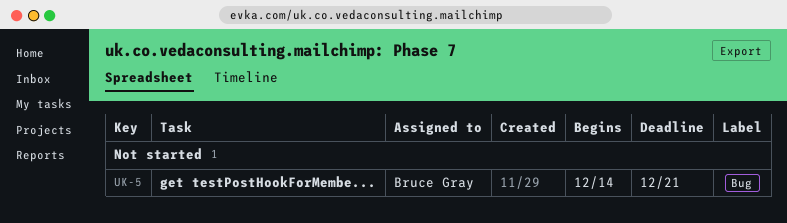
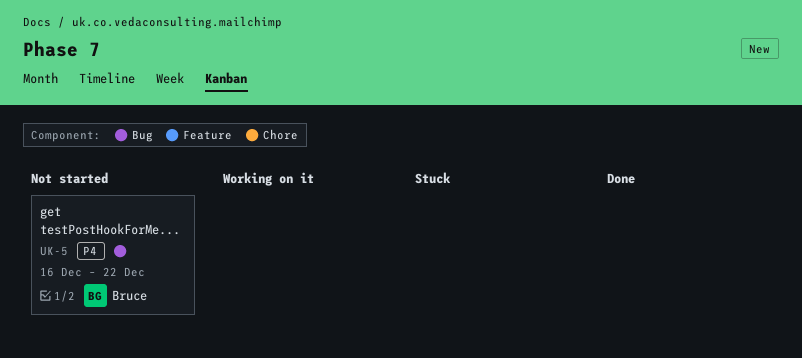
UK-5, start: Dec 14 -> Dec 16
UK-5, due: Dec 21 -> Dec 22

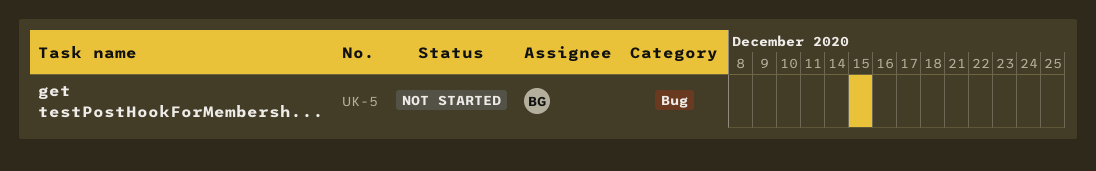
UK-5, start: Dec 16 -> Dec 15
UK-5, due: Dec 22 -> Dec 15

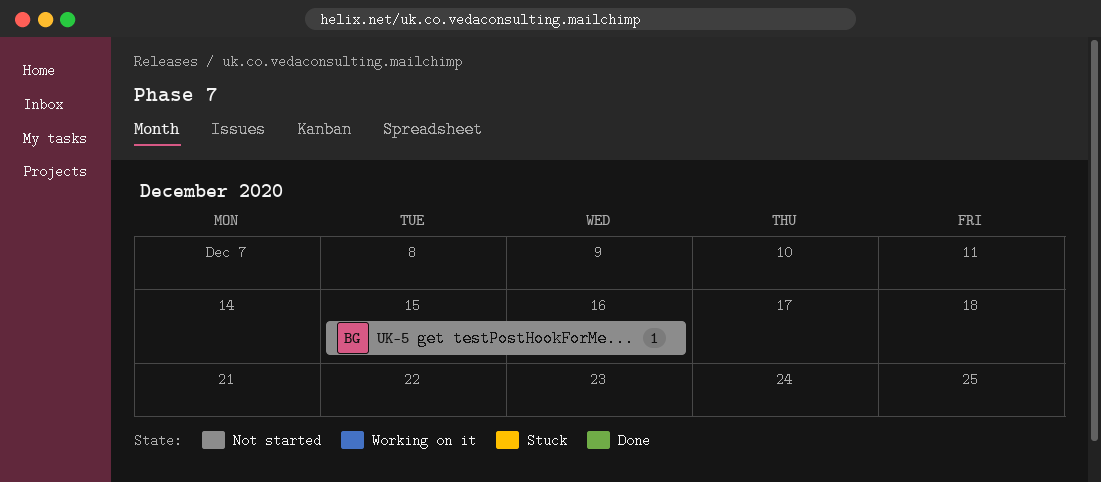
UK-5, due: Dec 15 -> Dec 16

